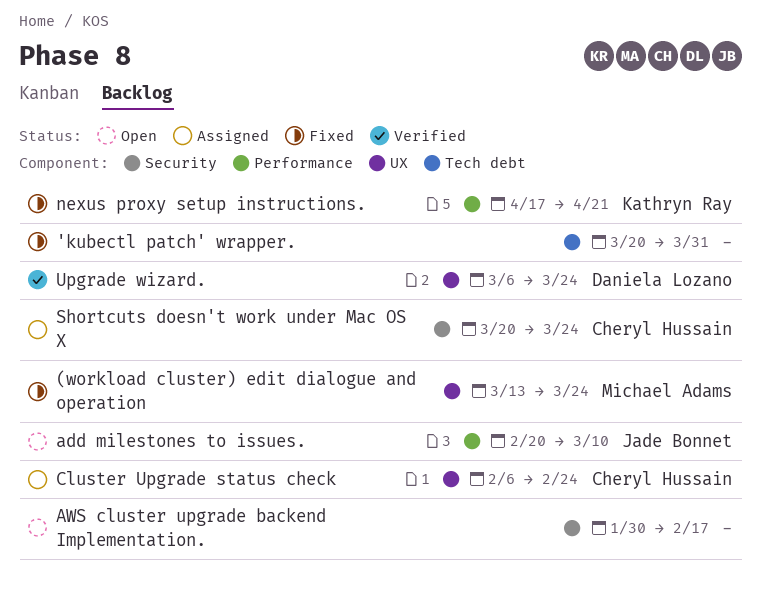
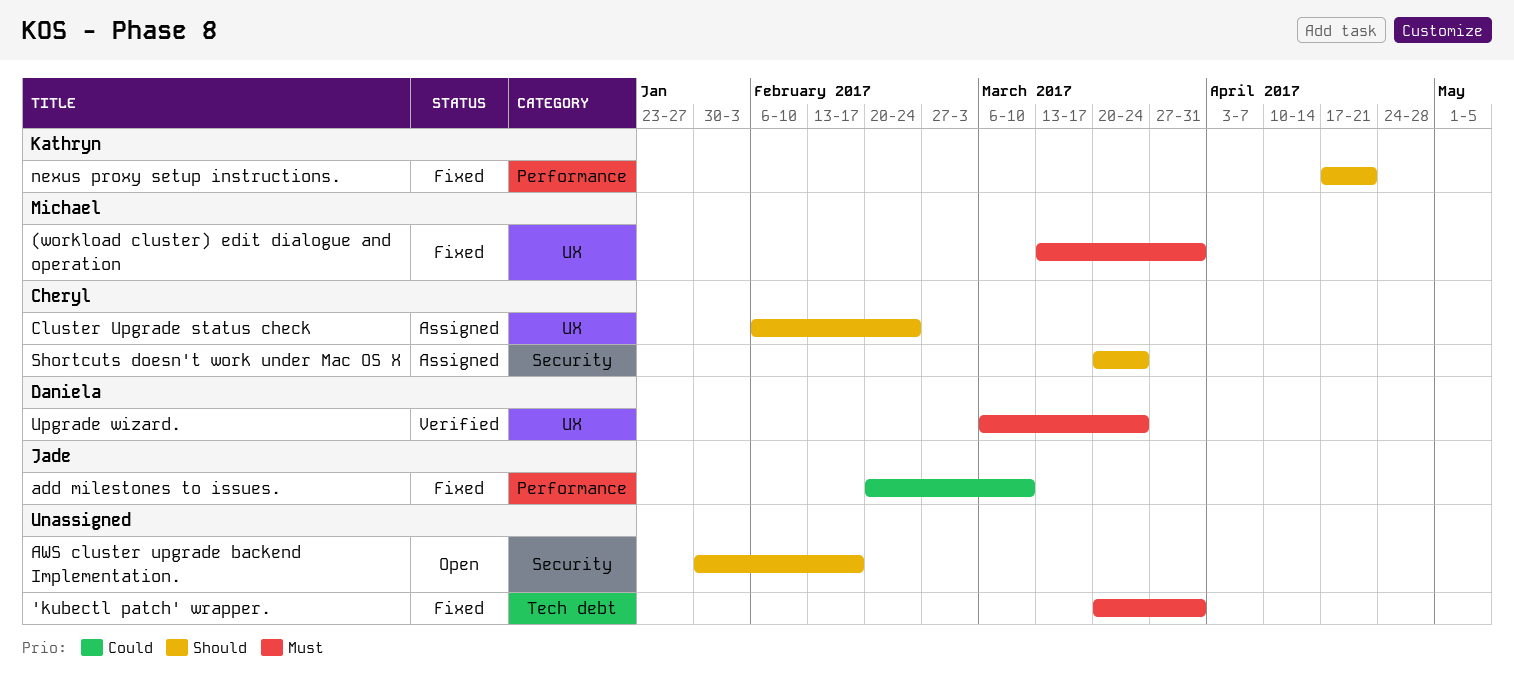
(workload cluster) edit dialogue and operation, due: Mar 24 -> Mar 31
add milestones to issues., status: Open -> Fixed

